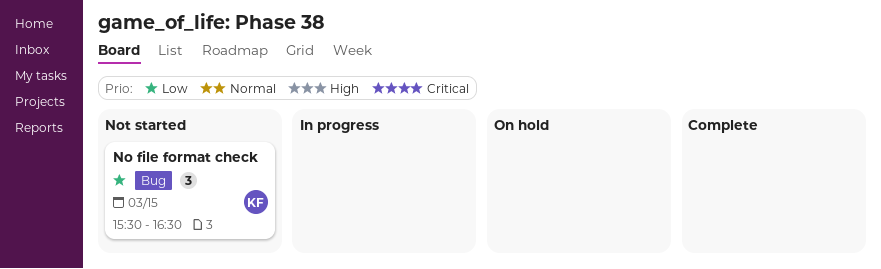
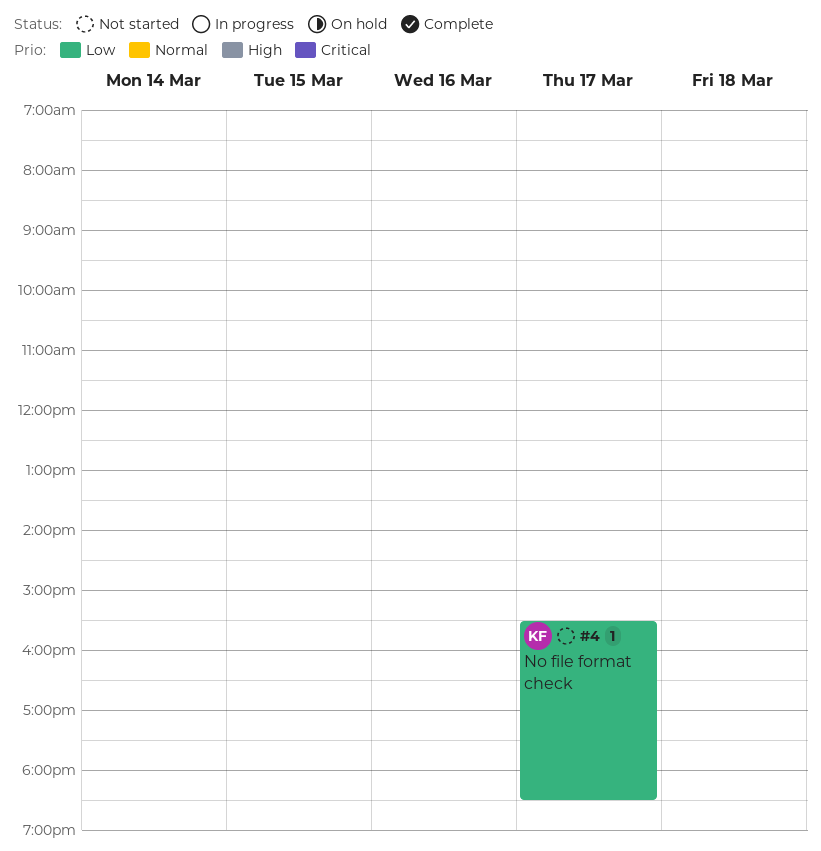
No file format check, estimate: 3 -> 1
No file format check, day: Mar 15 -> Mar 17
No file format check, ends: 16:30 -> 18:30

